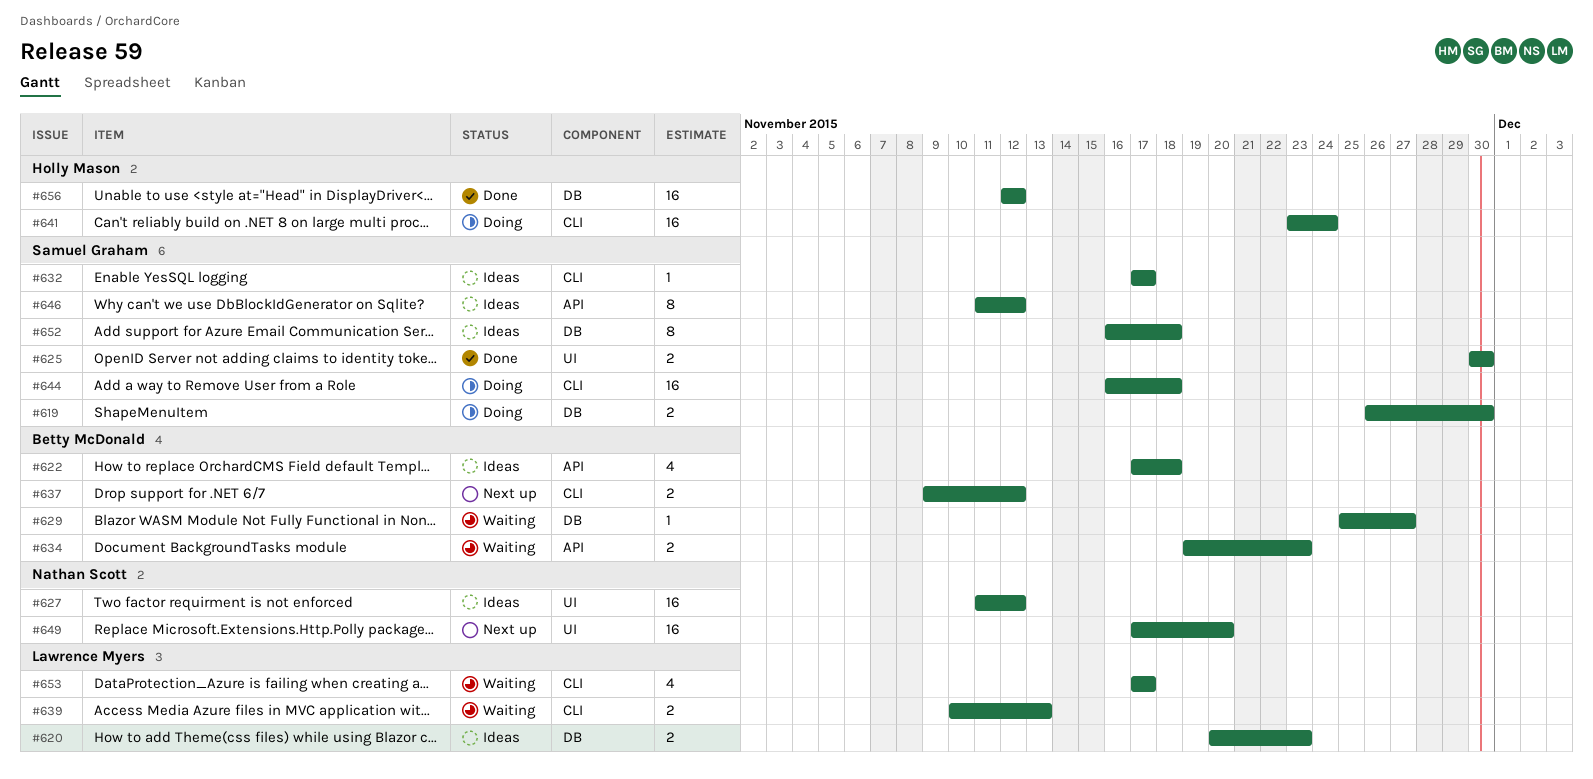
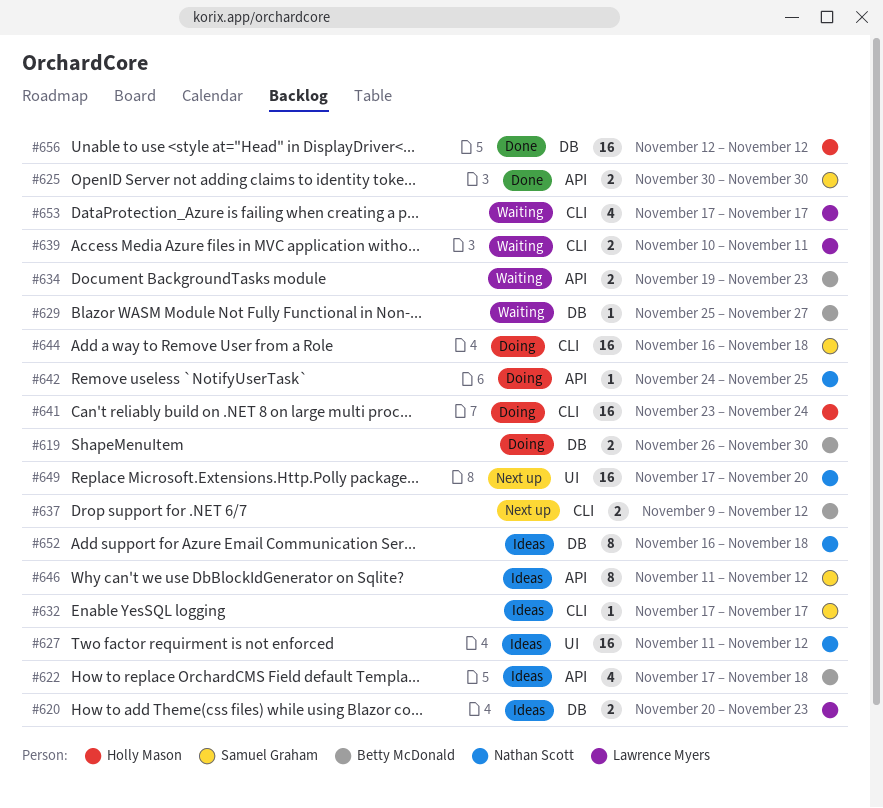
#619, owner: Samuel Graham -> Betty McDonald
#625, label: UI -> API
#639, due: Nov 13 -> Nov 11
#642: none -> present
#652, owner: Samuel Graham -> Nathan Scott

